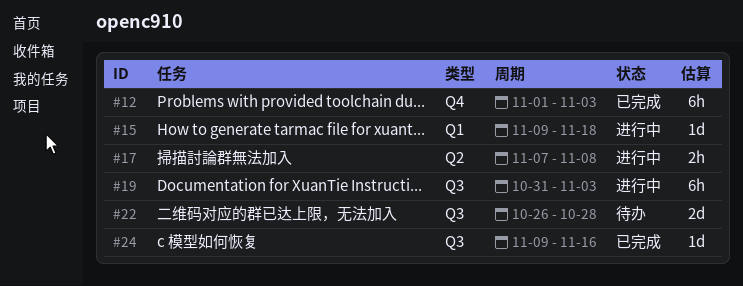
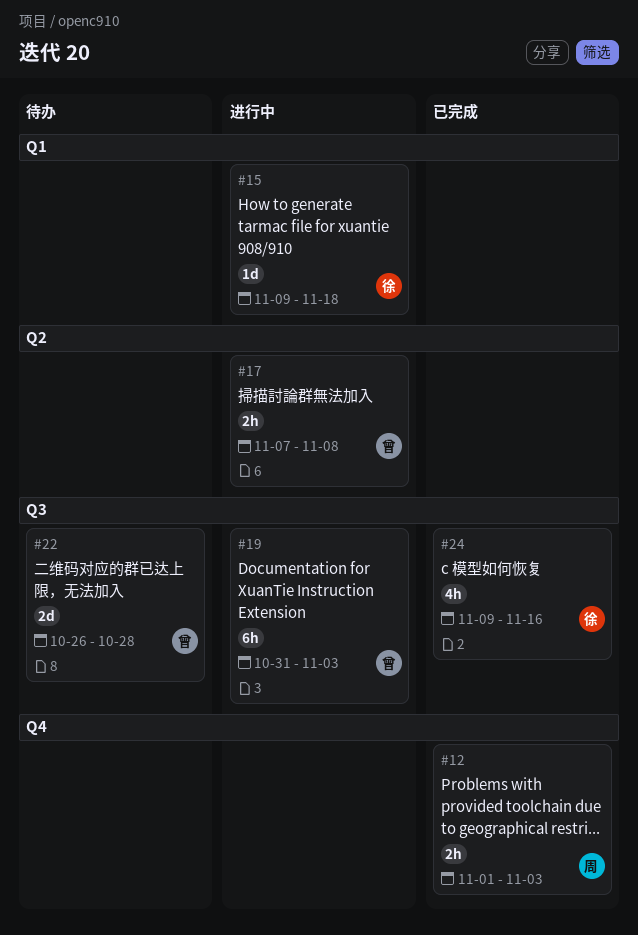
#12, estimate: 6h -> 2h
#24, estimate: 1d -> 4h

